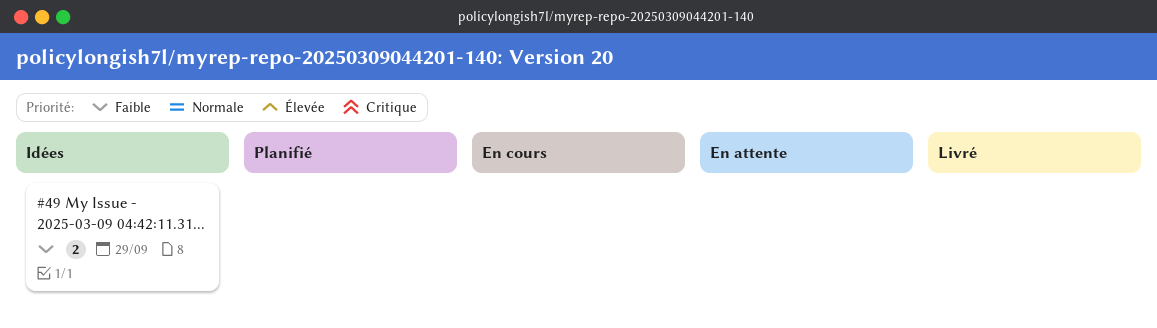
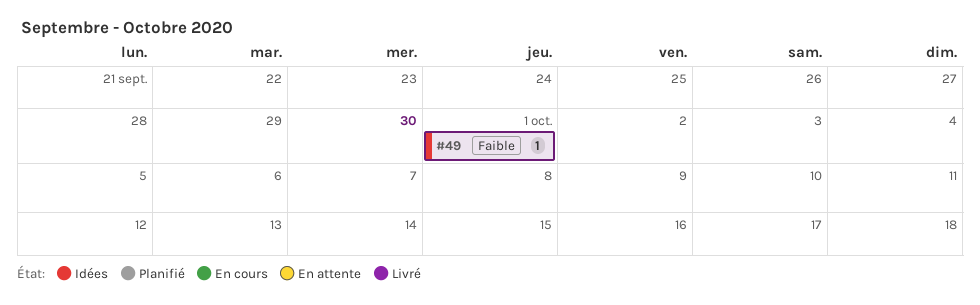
#49, estimate: 2 -> 1
#49, due: Sep 29 -> Oct 1

